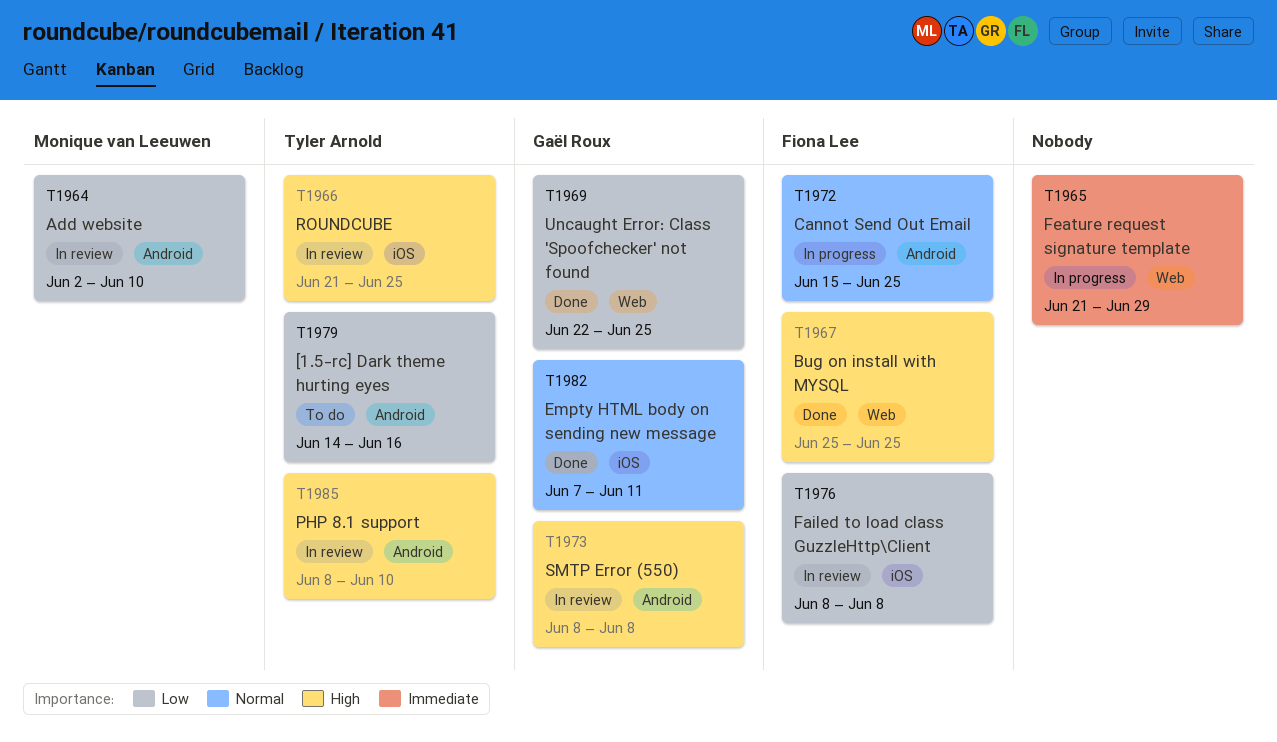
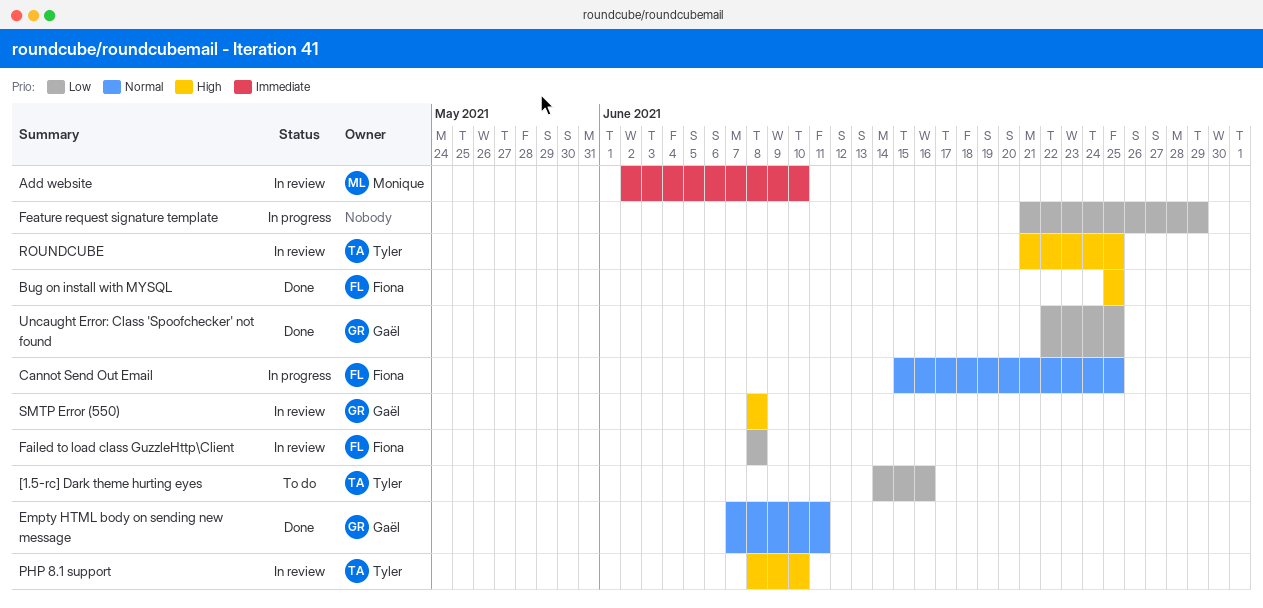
Add website, priority: Low -> Immediate
Feature request signature template, priority: Immediate -> Low

